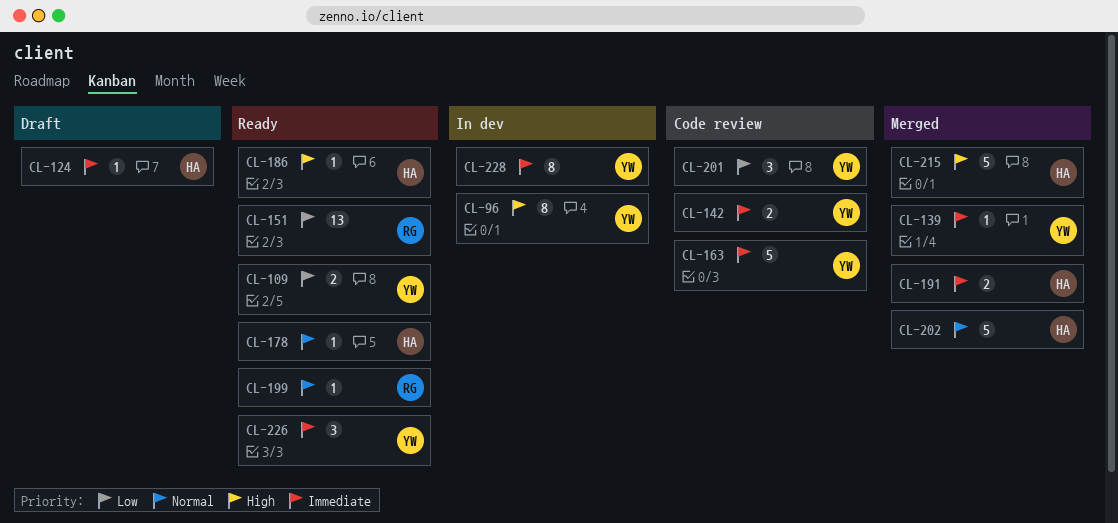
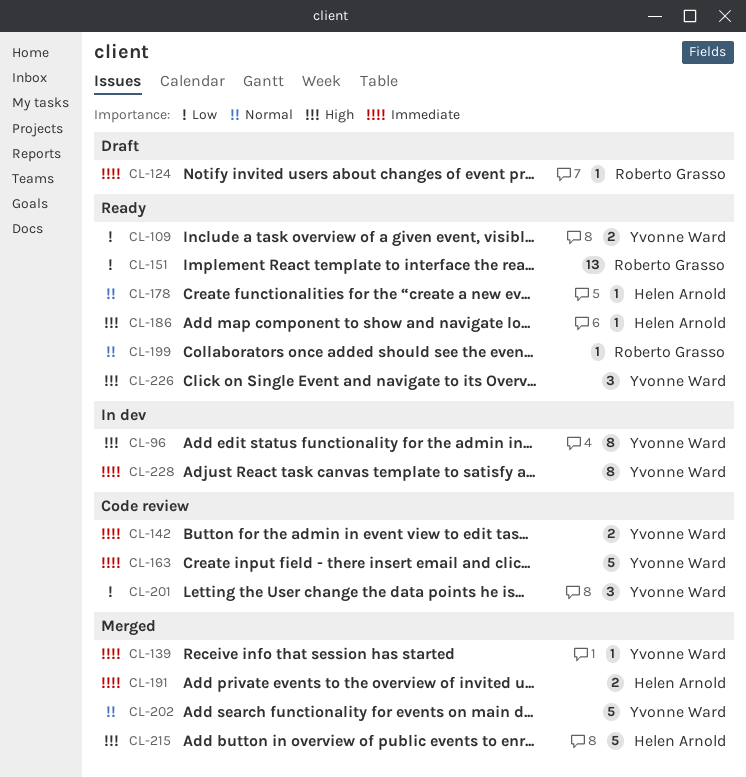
CL-124, owner: Helen Arnold -> Roberto Grasso
CL-202, owner: Helen Arnold -> Yvonne Ward
CL-226, priority: Immediate -> High

